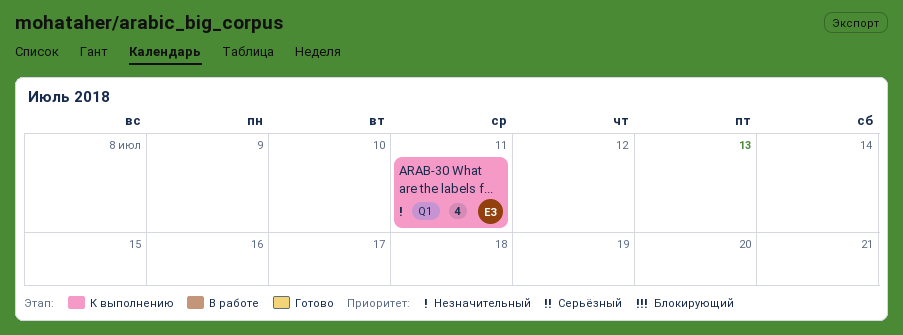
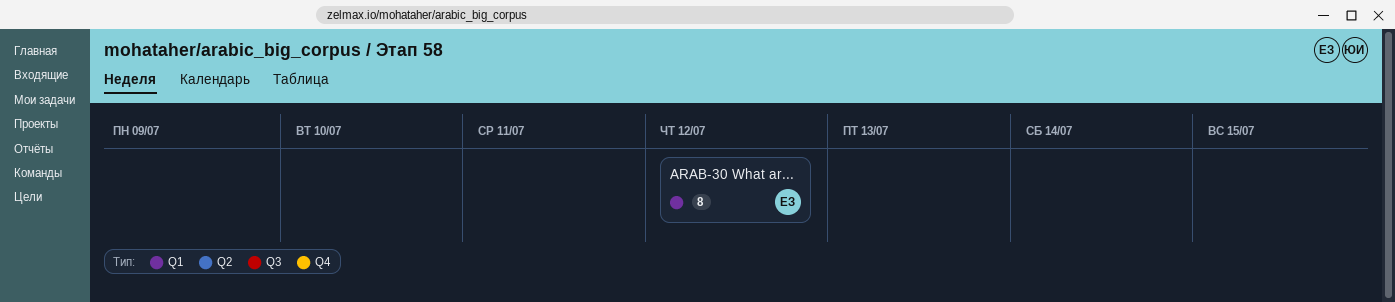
ARAB-30, estimate: 4 -> 8
ARAB-30, due: Jul 11 -> Jul 12

